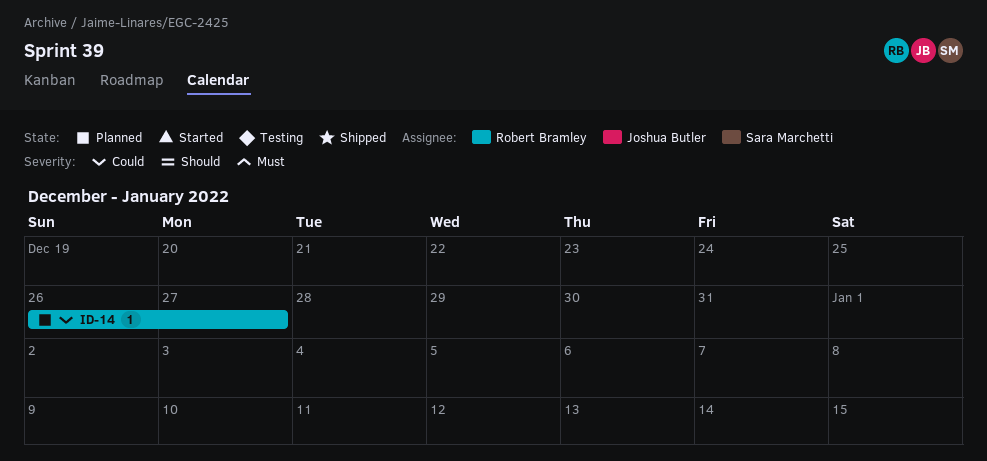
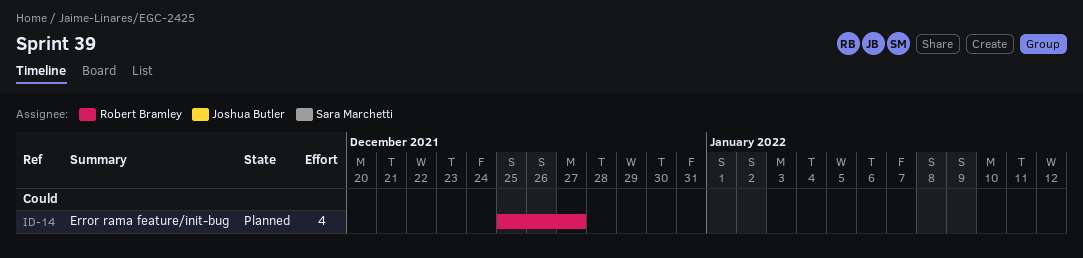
ID-14, estimate: 1 -> 4
ID-14, start: Dec 26 -> Dec 25

